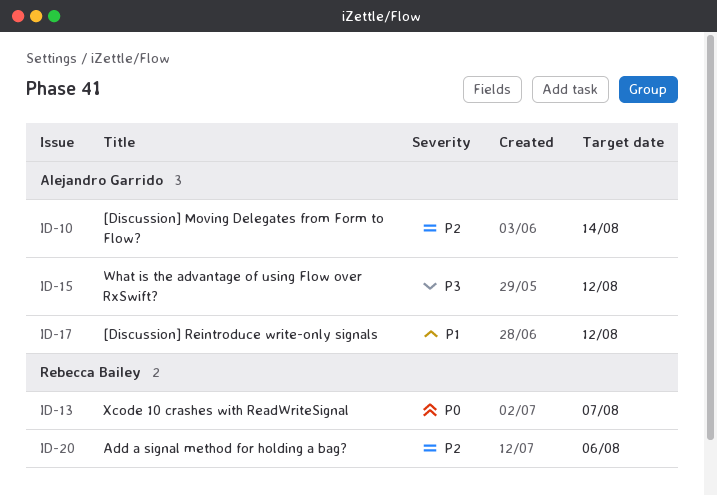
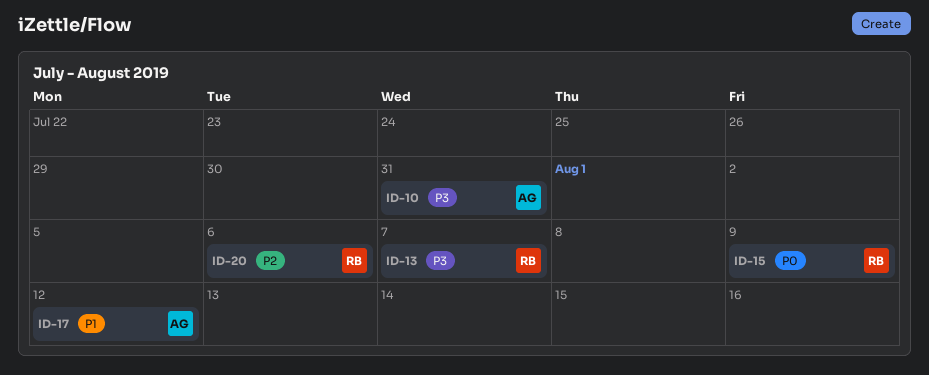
ID-10, priority: P2 -> P3
ID-10, due: Aug 14 -> Jul 31
ID-13, priority: P0 -> P3
ID-15, owner: Alejandro Garrido -> Rebecca Bailey
ID-15, priority: P3 -> P0
ID-15, due: Aug 12 -> Aug 9

